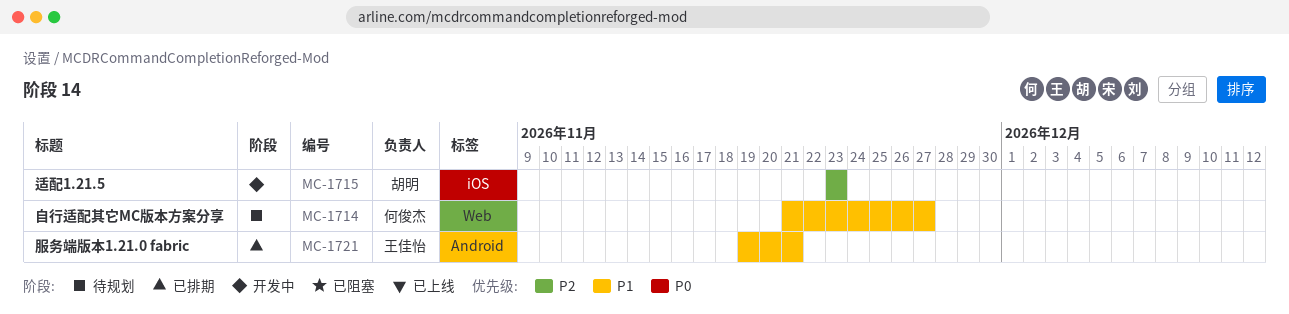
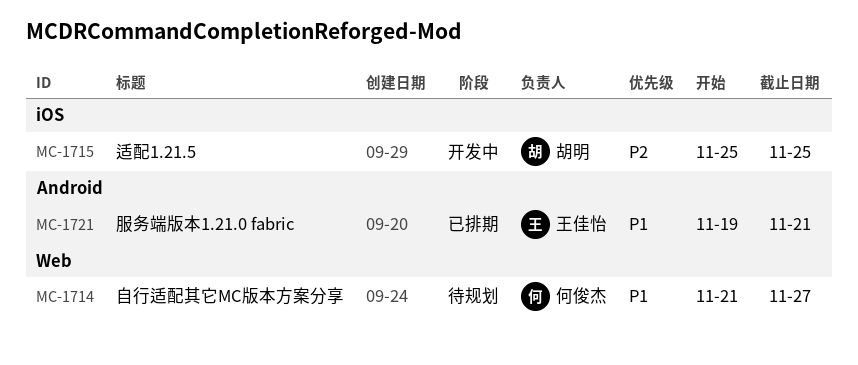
MC-1715, start: Nov 23 -> Nov 25
MC-1715, due: Nov 23 -> Nov 25

